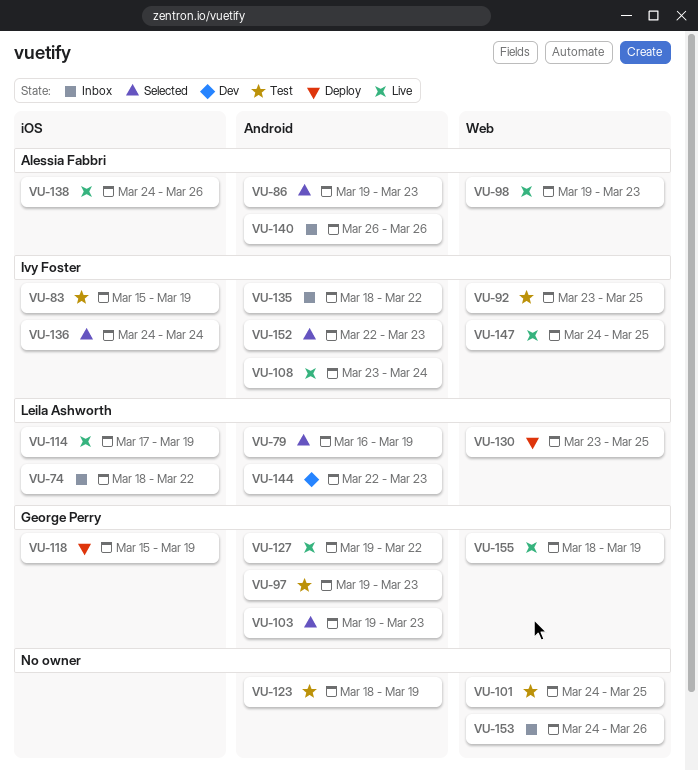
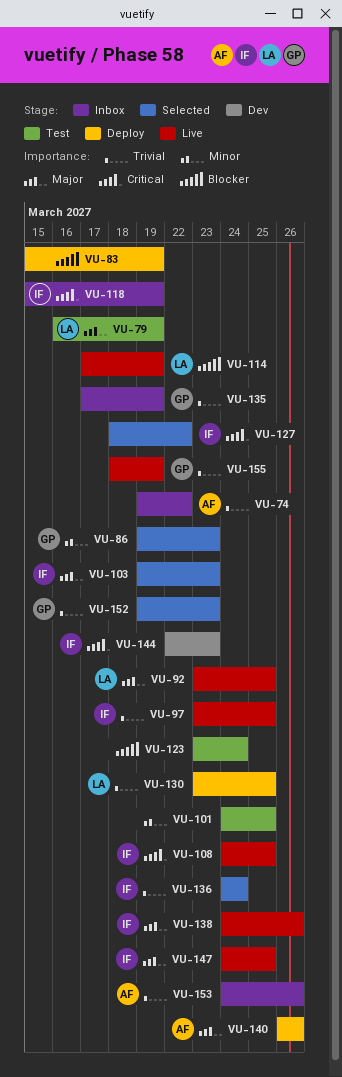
VU-74, owner: Leila Ashworth -> Alessia Fabbri
VU-74, start: Mar 18 -> Mar 19
VU-79, status: Selected -> Test
VU-83, status: Test -> Deploy
VU-83, owner: Ivy Foster -> none
VU-86, owner: Alessia Fabbri -> George Perry
VU-92, status: Test -> Live
VU-92, owner: Ivy Foster -> Leila Ashworth
VU-97, status: Test -> Live
VU-97, owner: George Perry -> Ivy Foster
VU-97, start: Mar 19 -> Mar 23
VU-97, due: Mar 23 -> Mar 25
VU-98: present -> none
VU-103, owner: George Perry -> Ivy Foster
VU-108, start: Mar 23 -> Mar 24
VU-108, due: Mar 24 -> Mar 25
VU-118, status: Deploy -> Inbox
VU-118, owner: George Perry -> Ivy Foster
VU-123, start: Mar 18 -> Mar 23
VU-123, due: Mar 19 -> Mar 24
VU-127, status: Live -> Selected
VU-127, owner: George Perry -> Ivy Foster
VU-127, start: Mar 19 -> Mar 18
VU-135, owner: Ivy Foster -> George Perry
VU-135, start: Mar 18 -> Mar 17
VU-135, due: Mar 22 -> Mar 19
VU-138, owner: Alessia Fabbri -> Ivy Foster
VU-140, status: Inbox -> Deploy
VU-144, owner: Leila Ashworth -> Ivy Foster
VU-152, owner: Ivy Foster -> George Perry
VU-152, start: Mar 22 -> Mar 19
VU-153, owner: none -> Alessia Fabbri

